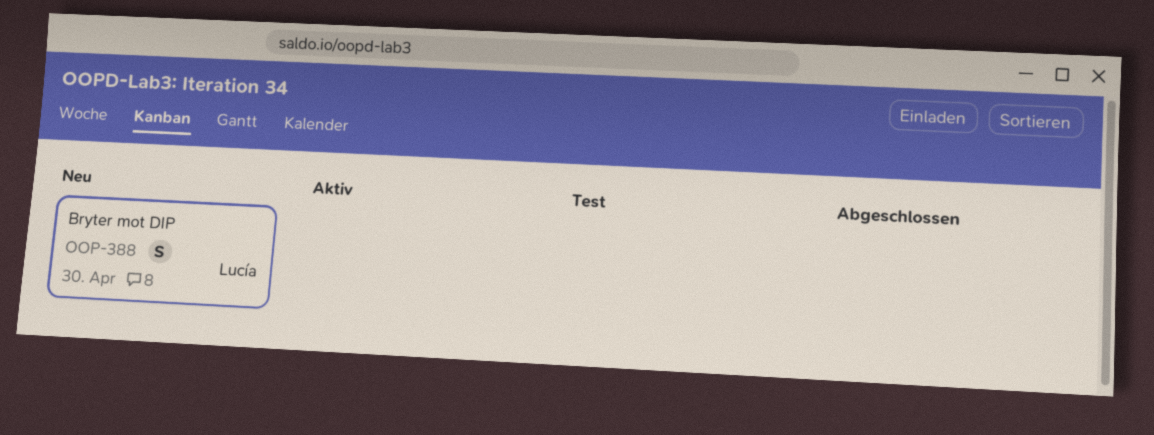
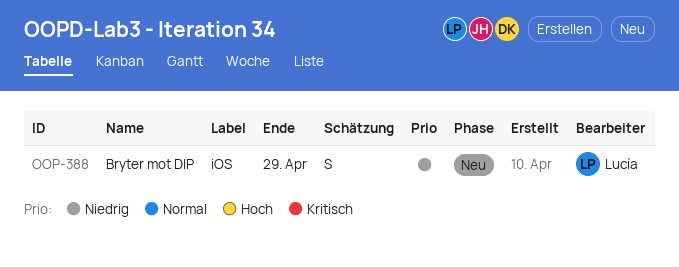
OOP-388, due: Apr 30 -> Apr 29

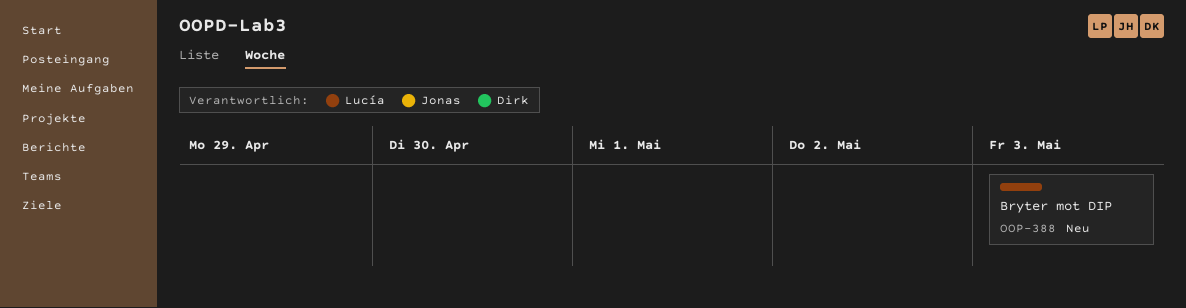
OOP-388, due: Apr 29 -> May 3

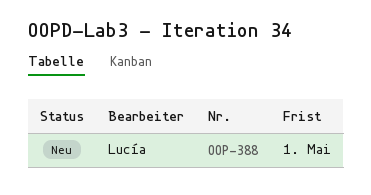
OOP-388, due: May 3 -> May 1

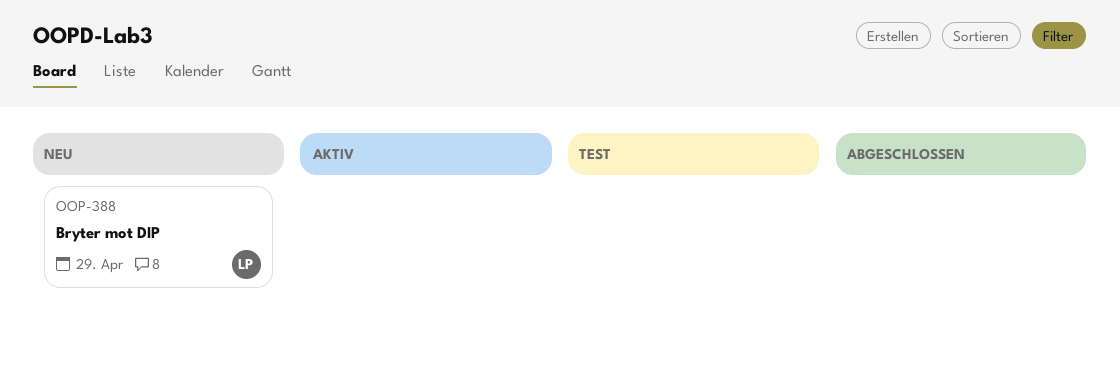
OOP-388, due: May 1 -> Apr 29

